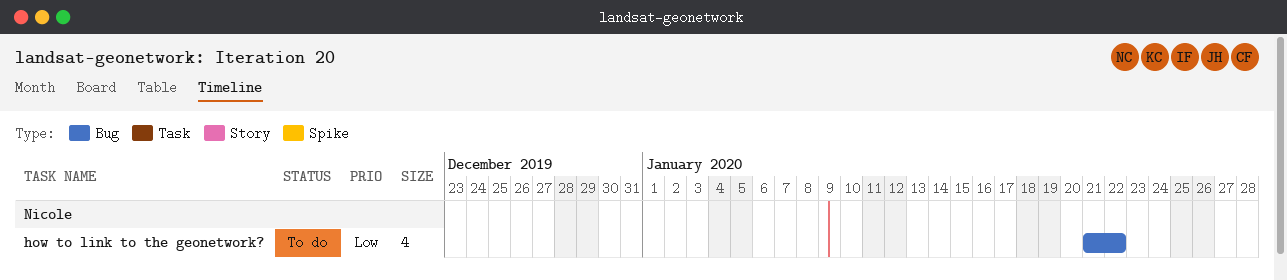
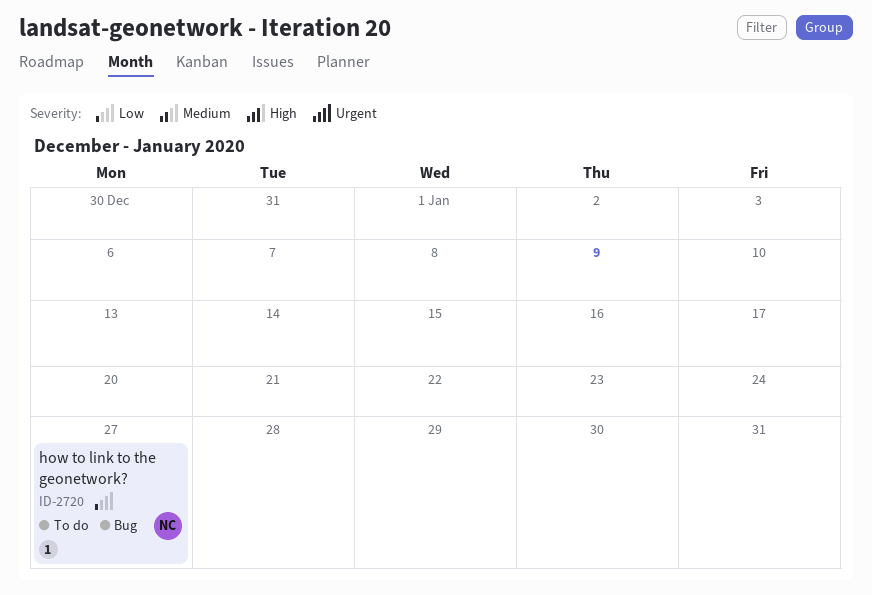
how to link to the geonetwork?, estimate: 4 -> 1
how to link to the geonetwork?, due: Jan 22 -> Jan 27

